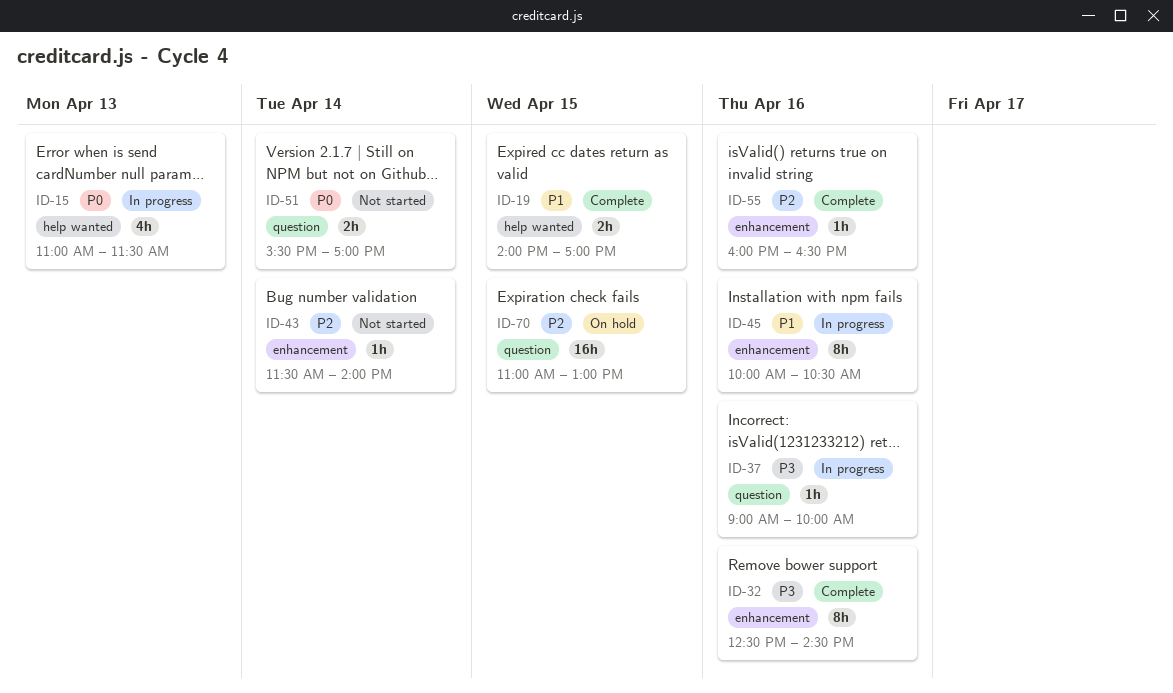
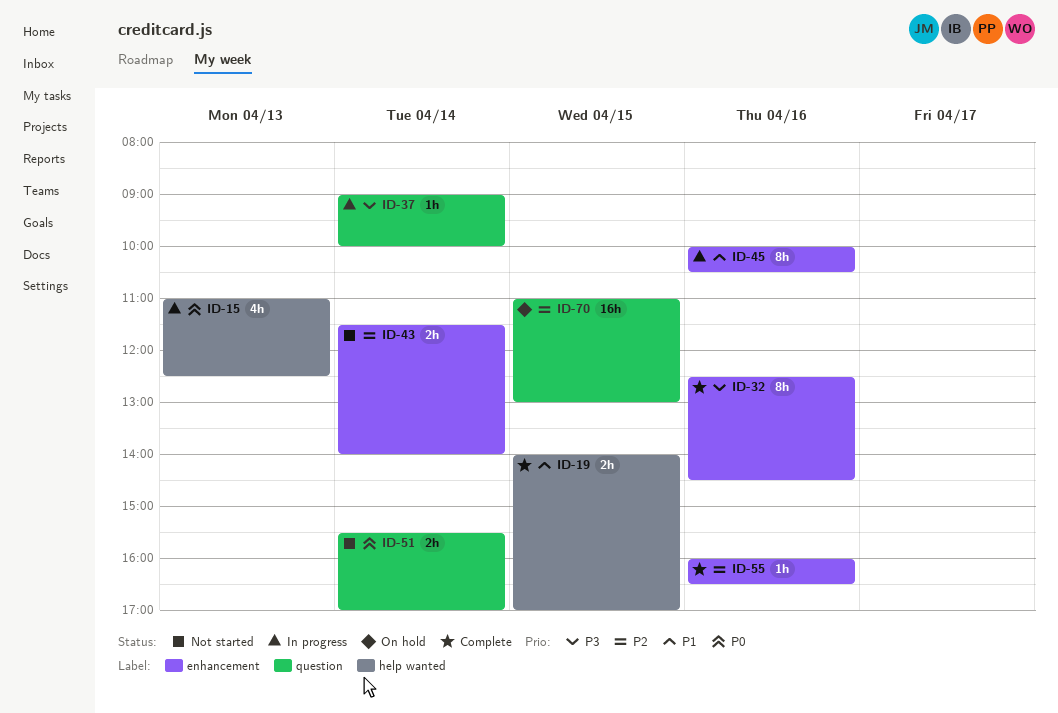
ID-15, ends: 11:30 -> 12:30
ID-37, day: Apr 16 -> Apr 14
ID-43, estimate: 1h -> 2h

